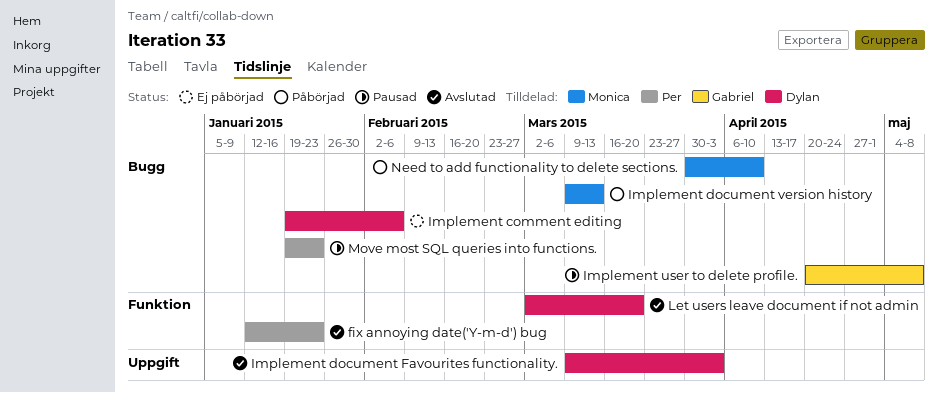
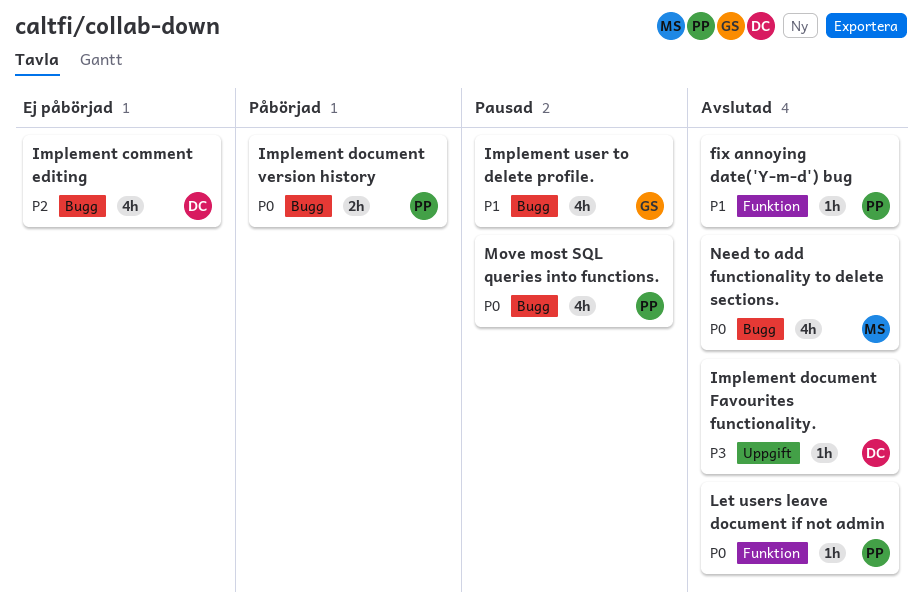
Implement document version history, owner: Monica -> Per
Let users leave document if not admin, owner: Dylan -> Per
Need to add functionality to delete sections., status: Påbörjad -> Avslutad

